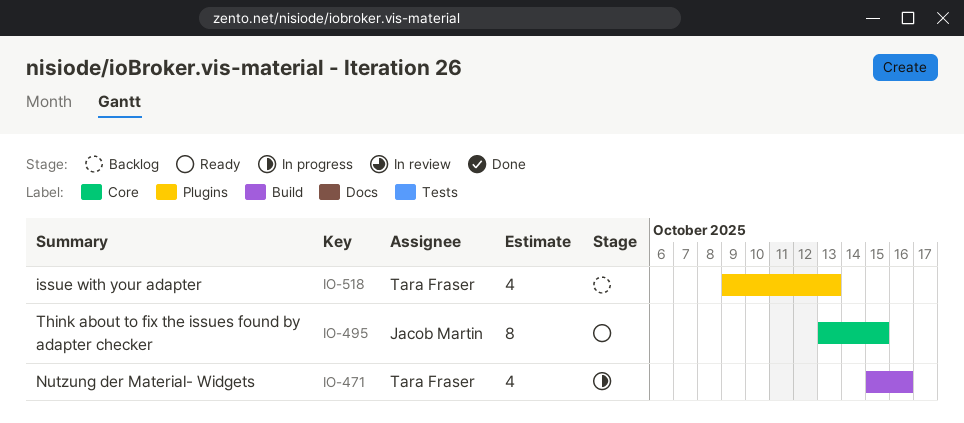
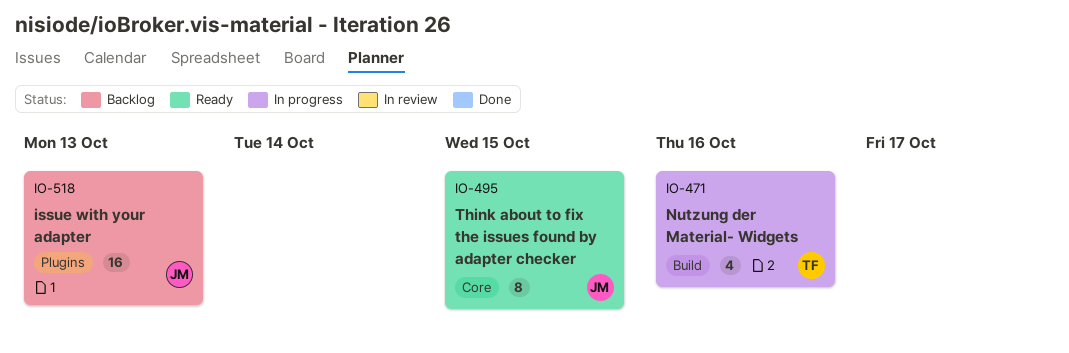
IO-518, owner: Tara Fraser -> Jacob Martin
IO-518, estimate: 4 -> 16

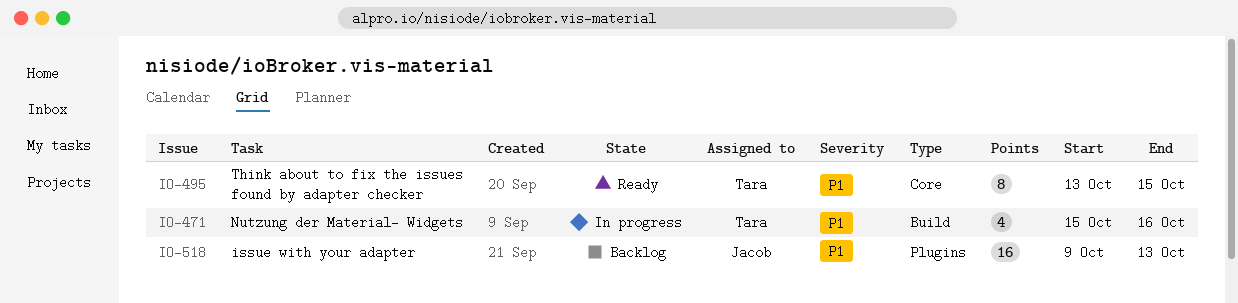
IO-495, owner: Jacob -> Tara

